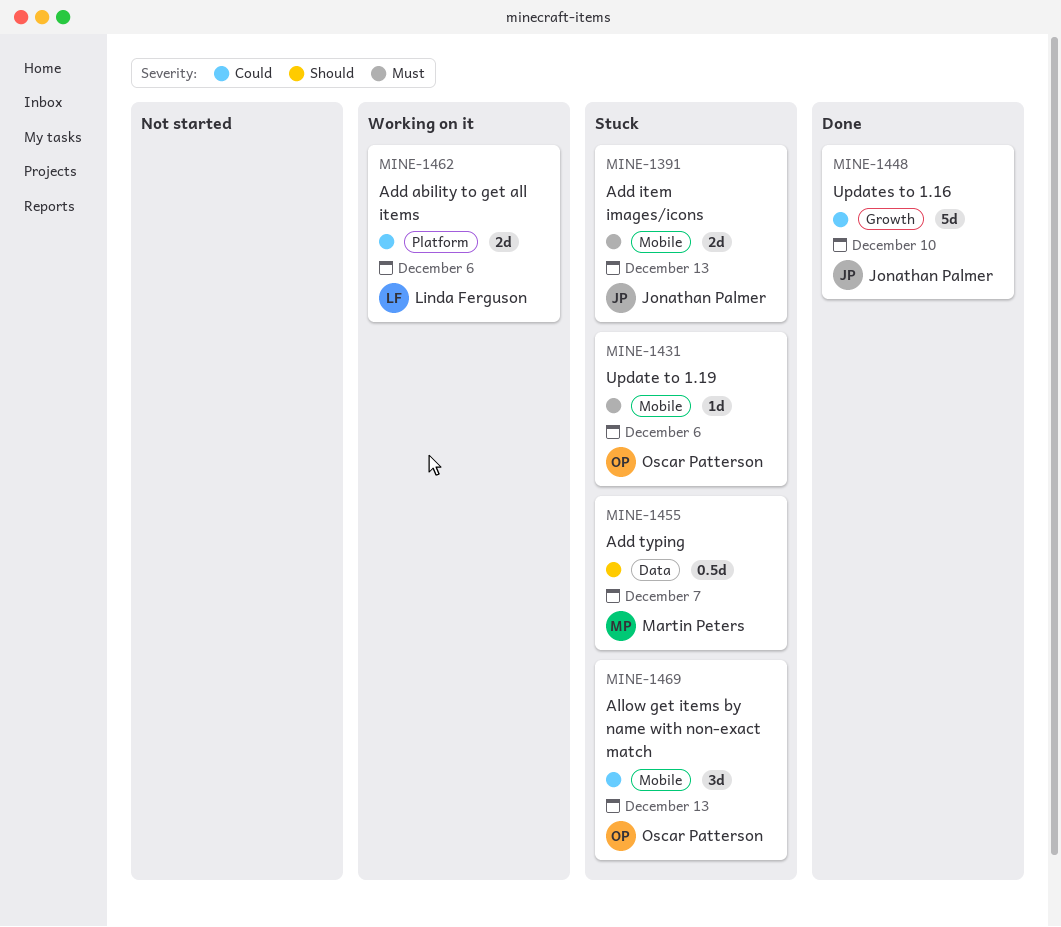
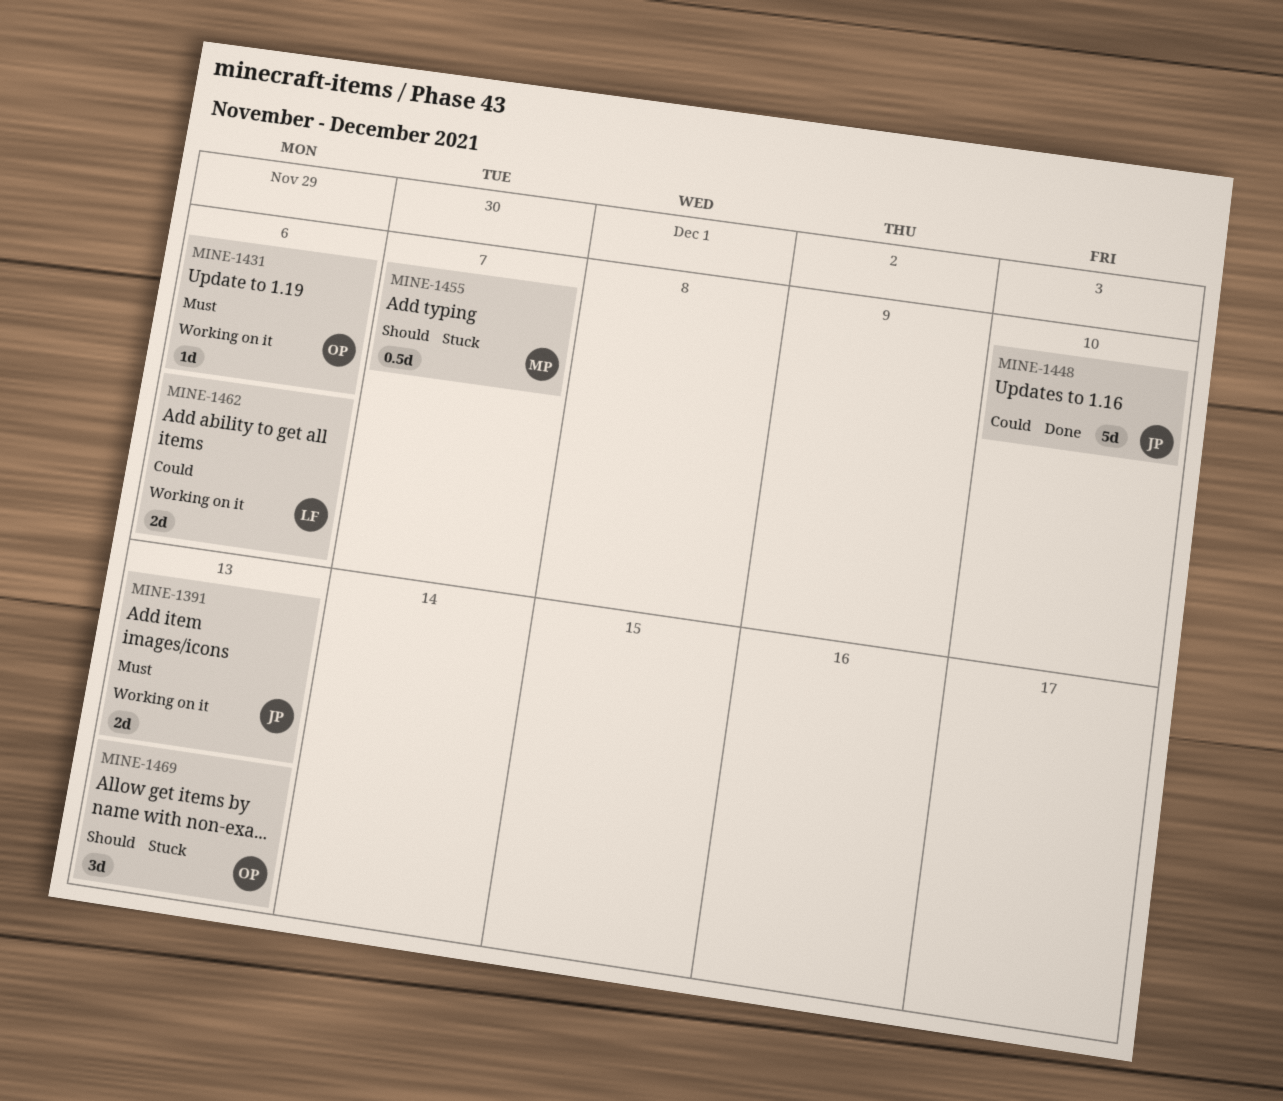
MINE-1391, status: Stuck -> Working on it
MINE-1431, status: Stuck -> Working on it
MINE-1469, priority: Could -> Should

